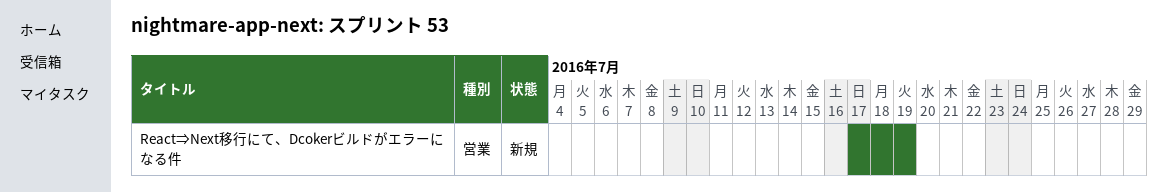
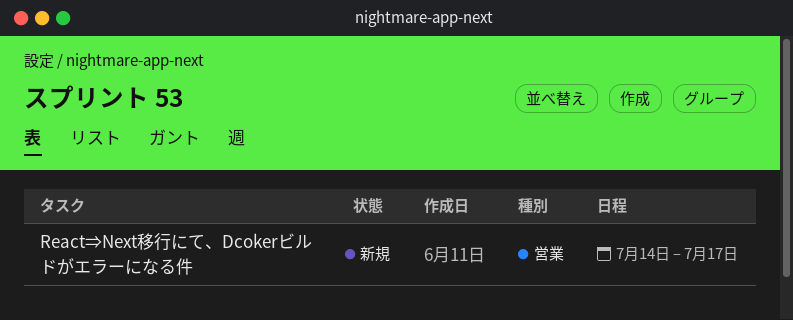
React⇒Next移行にて、Dcokerビルドがエラーになる件, start: Jul 17 -> Jul 14
React⇒Next移行にて、Dcokerビルドがエラーになる件, due: Jul 19 -> Jul 17

